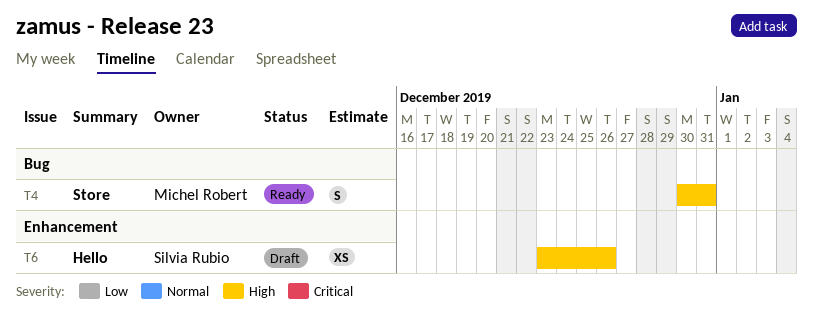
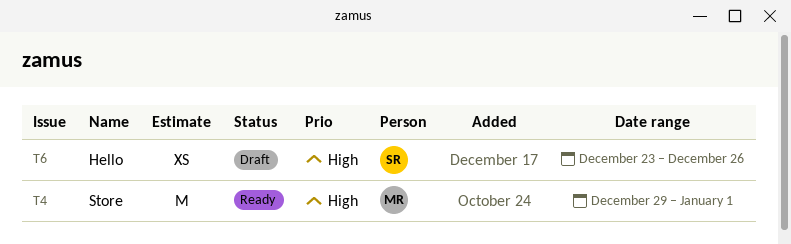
T4, estimate: S -> M
T4, start: Dec 30 -> Dec 29
T4, due: Dec 31 -> Jan 1

